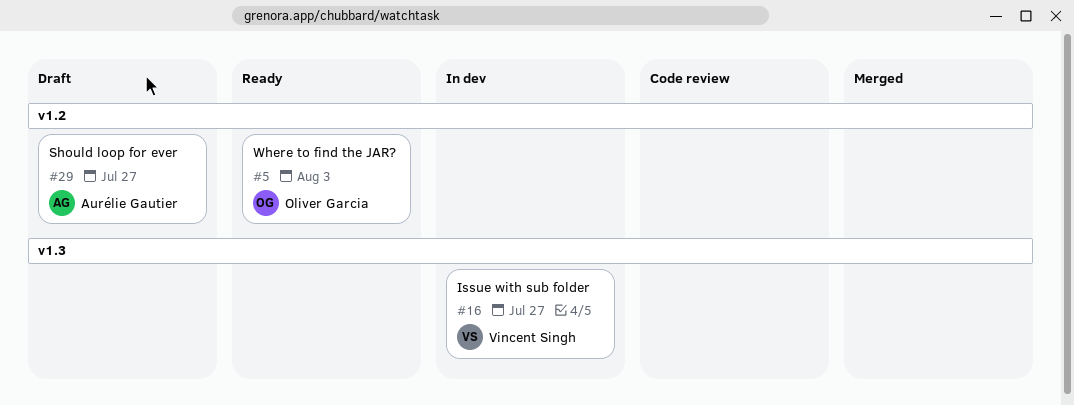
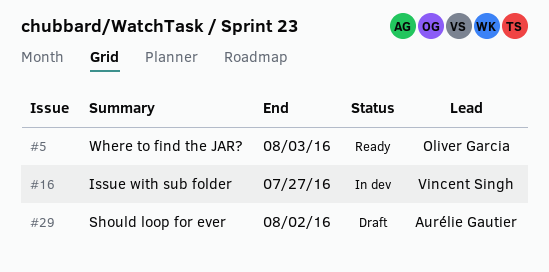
#29, due: Jul 27 -> Aug 2

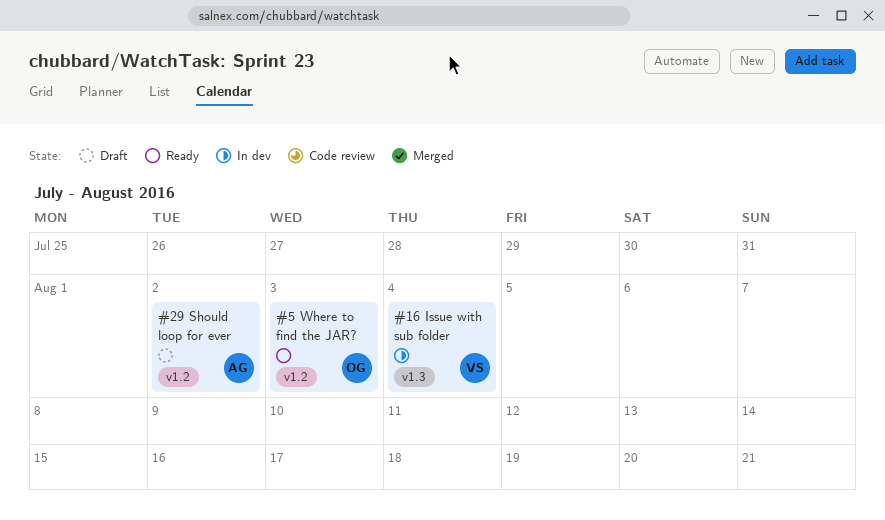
#16, due: Jul 27 -> Aug 4

